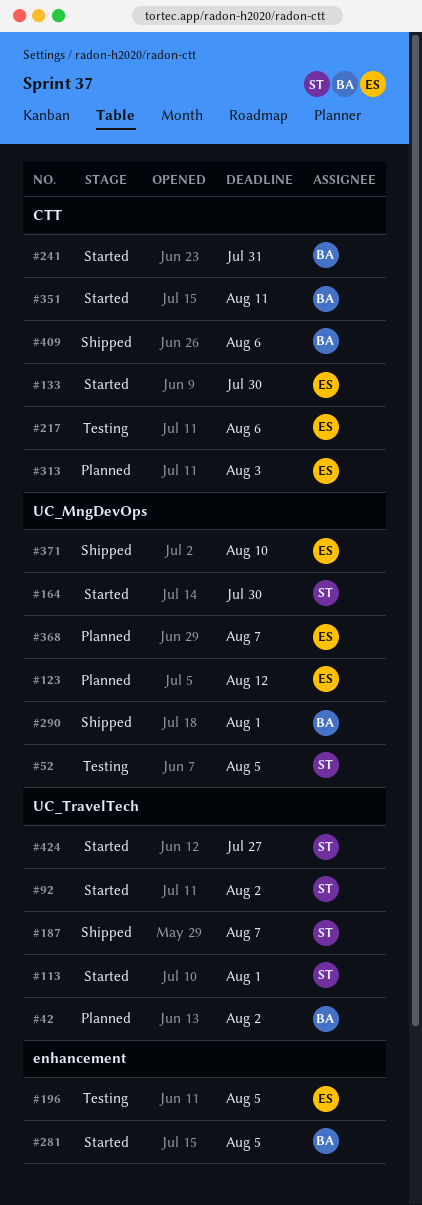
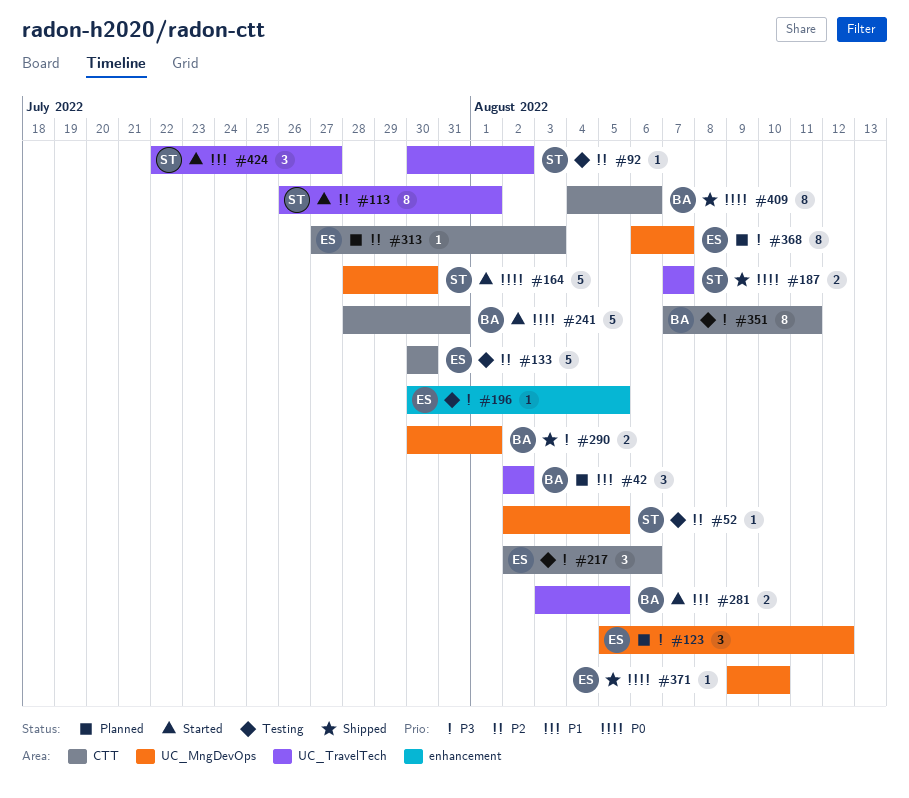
#92, status: Started -> Testing
#133, status: Started -> Testing
#281, label: enhancement -> UC_TravelTech
#351, status: Started -> Testing

